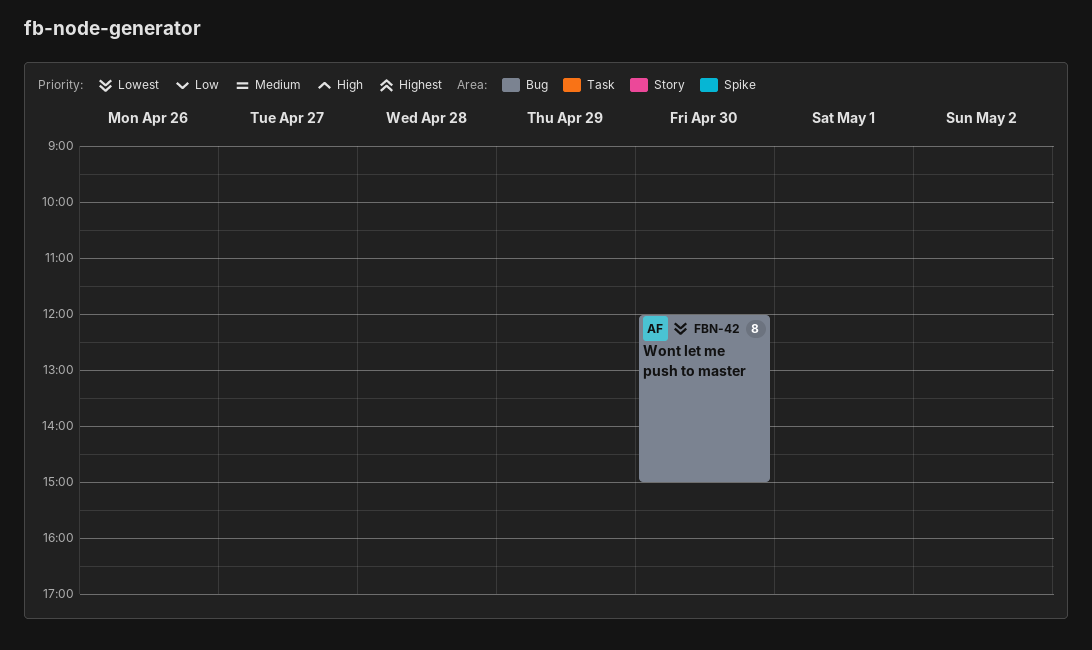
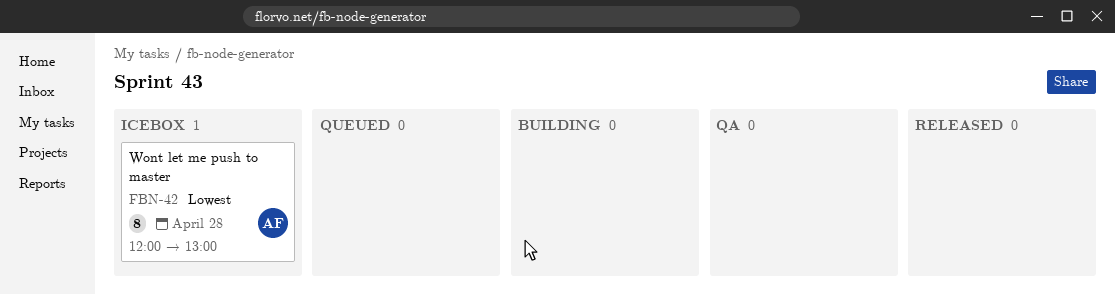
FBN-42, day: Apr 30 -> Apr 28
FBN-42, ends: 15:00 -> 13:00

